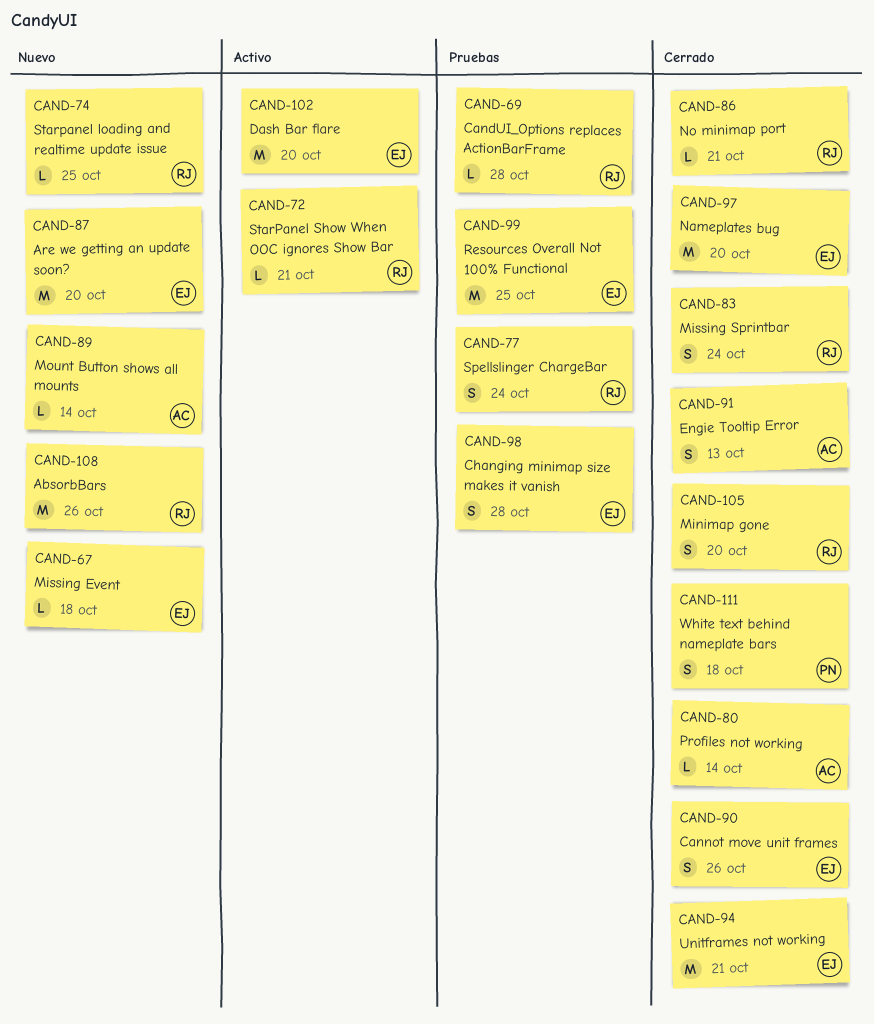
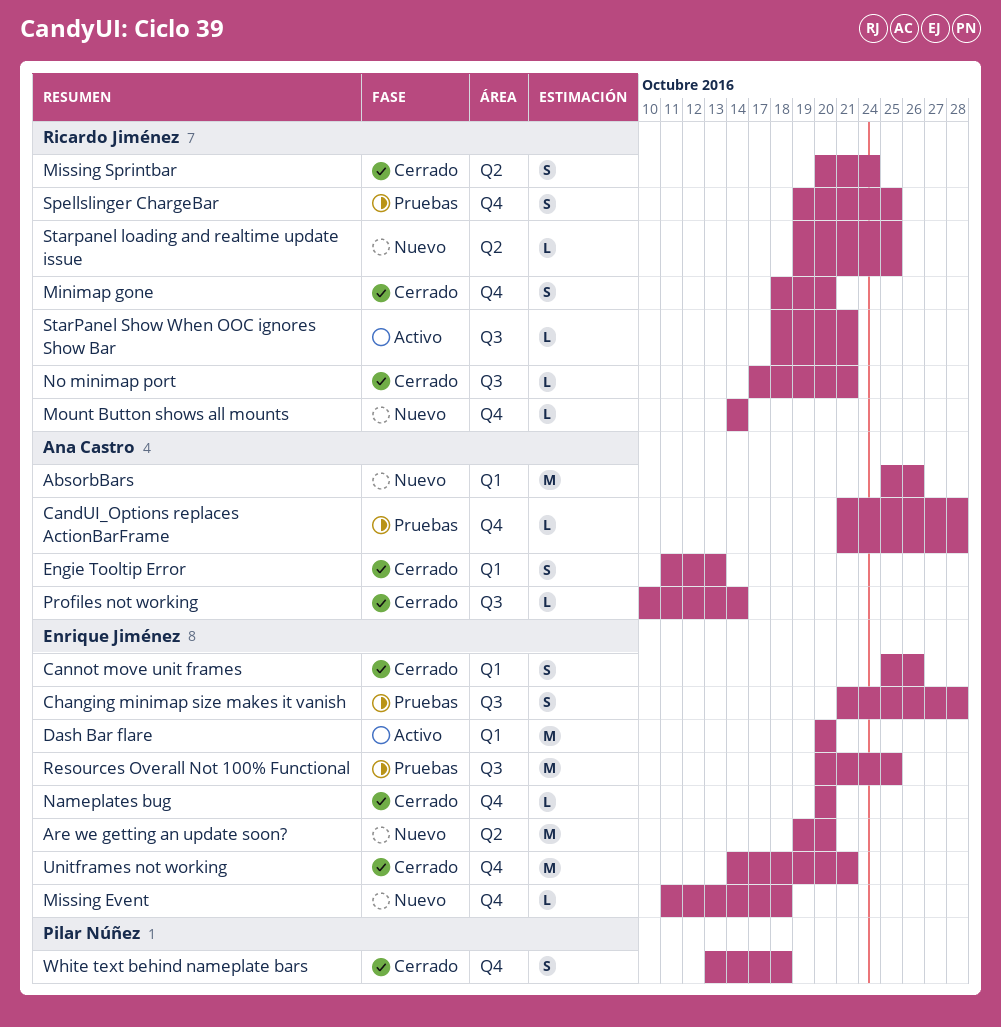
AbsorbBars, owner: Ricardo Jiménez -> Ana Castro
CandUI_Options replaces ActionBarFrame, owner: Ricardo Jiménez -> Ana Castro
Mount Button shows all mounts, owner: Ana Castro -> Ricardo Jiménez
Nameplates bug, estimate: M -> L
Spellslinger ChargeBar, due: Oct 24 -> Oct 25

